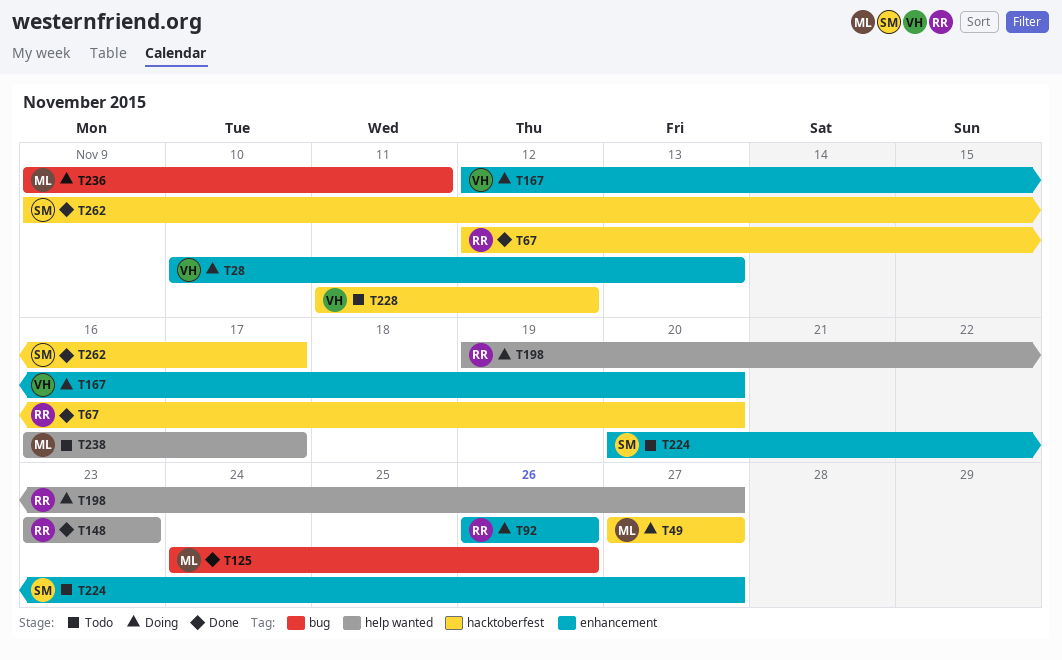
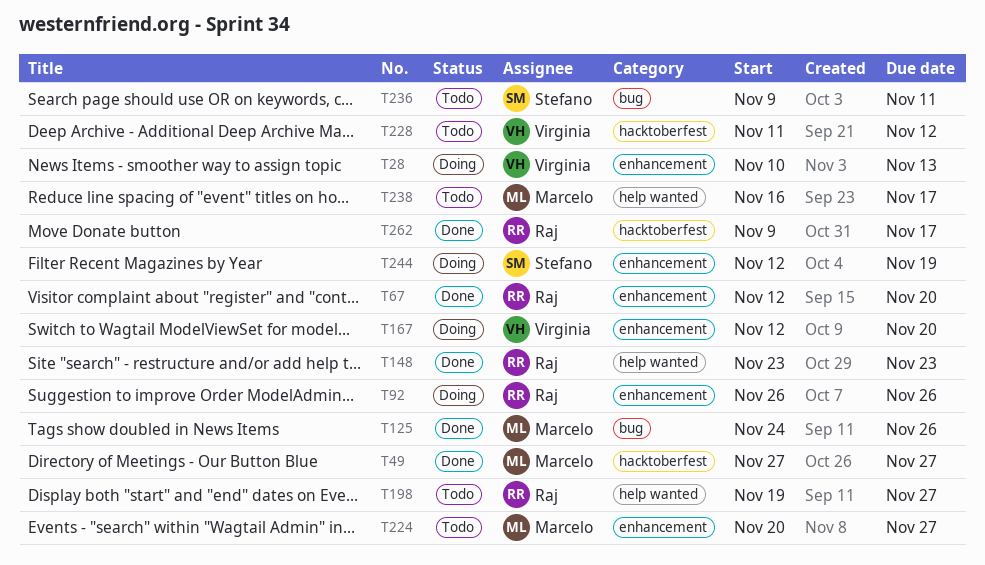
T49, status: Doing -> Done
T67, label: hacktoberfest -> enhancement
T198, status: Doing -> Todo
T224, owner: Stefano -> Marcelo
T236, status: Doing -> Todo
T236, owner: Marcelo -> Stefano
T244: none -> present
T262, owner: Stefano -> Raj

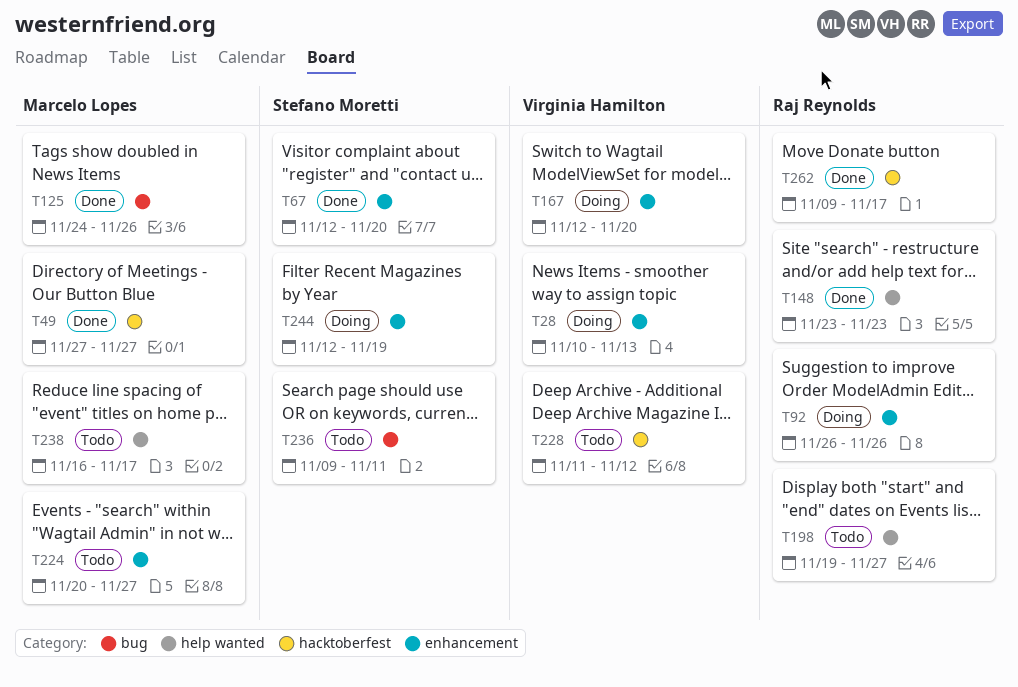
T67, owner: Raj Reynolds -> Stefano Moretti

